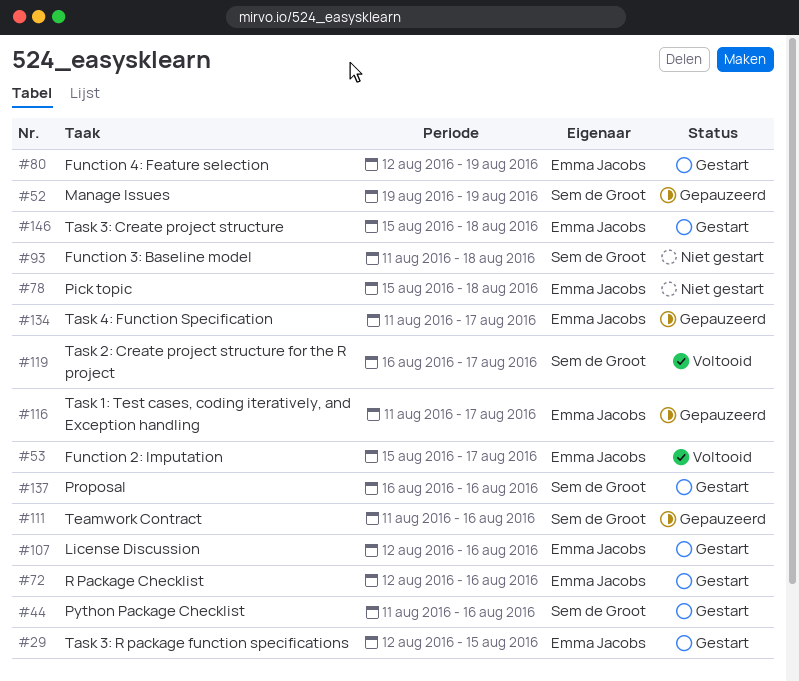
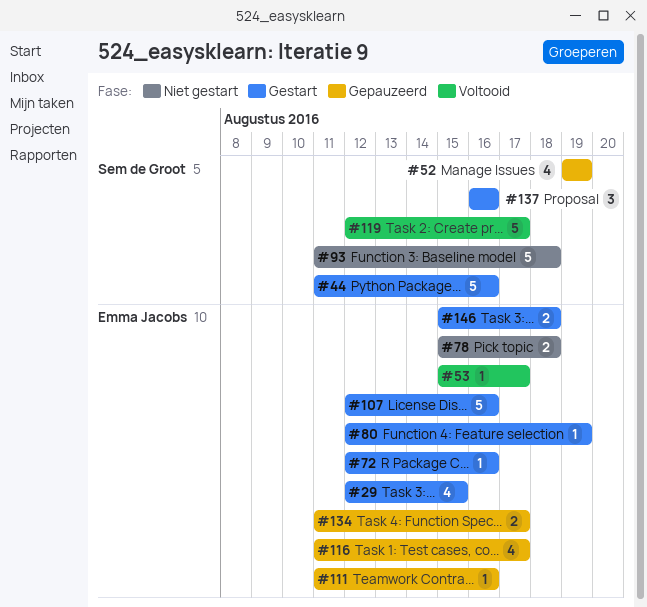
#111, owner: Sem de Groot -> Emma Jacobs
#119, start: Aug 16 -> Aug 12

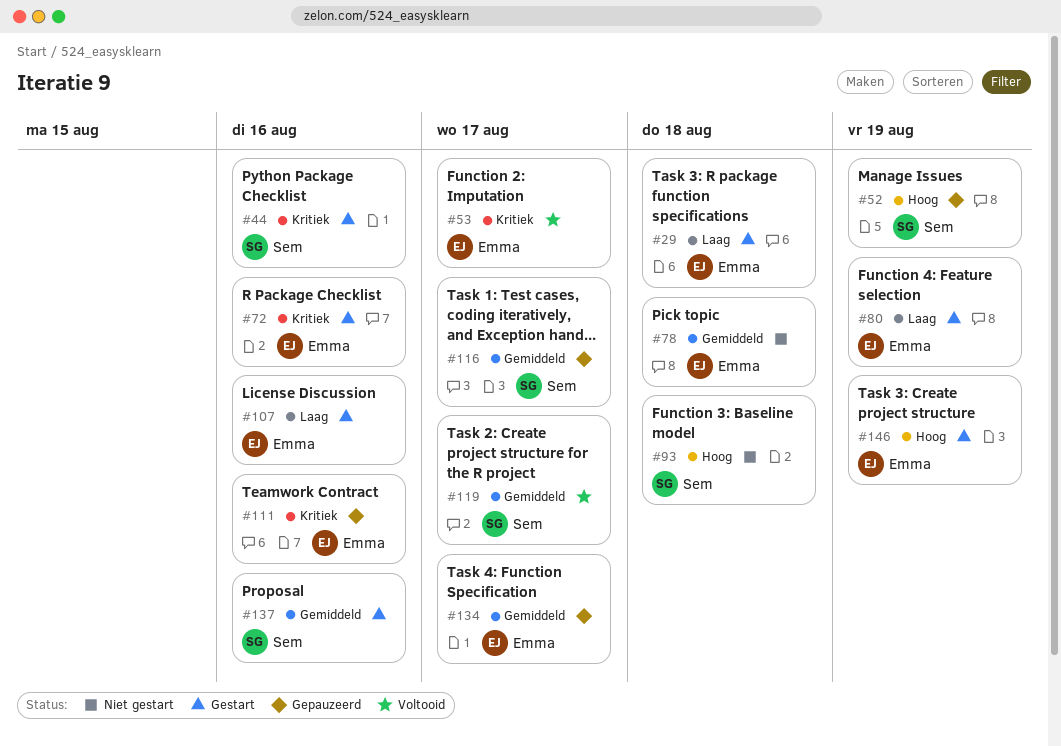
#29, due: Aug 15 -> Aug 18
#116, owner: Emma Jacobs -> Sem de Groot
#146, due: Aug 18 -> Aug 19

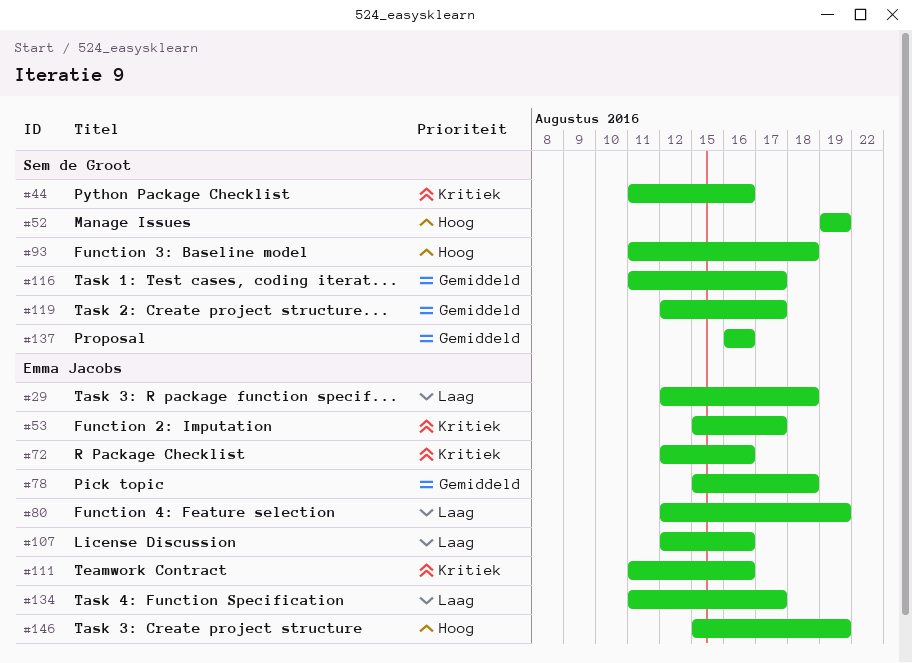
#134, priority: Gemiddeld -> Laag

